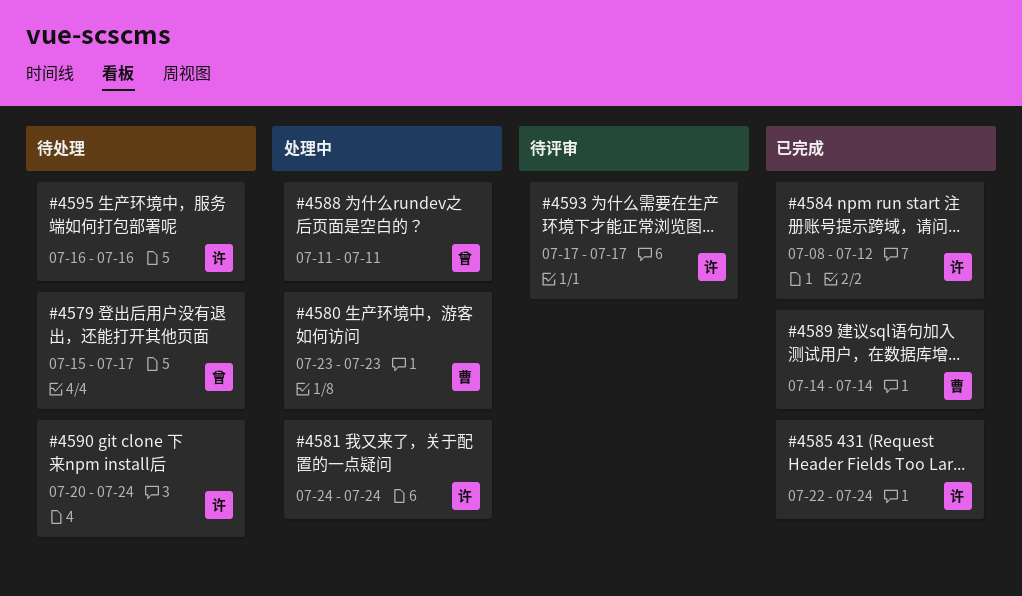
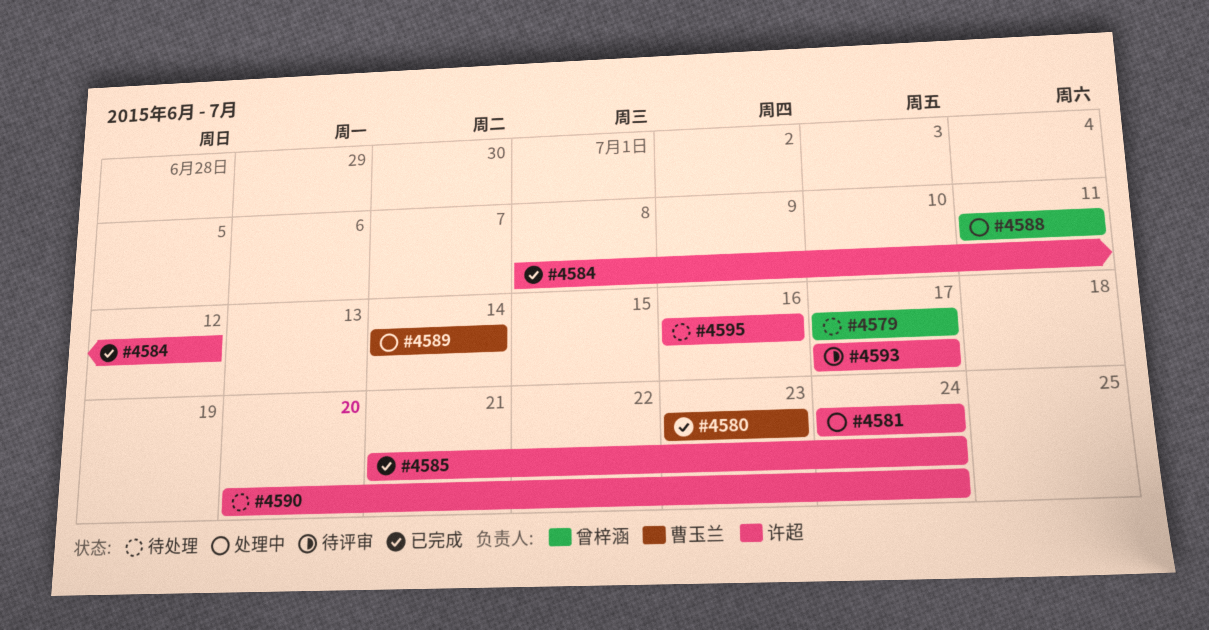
#4579, start: Jul 15 -> Jul 17
#4580, status: 处理中 -> 已完成
#4585, start: Jul 22 -> Jul 21
#4589, status: 已完成 -> 处理中

